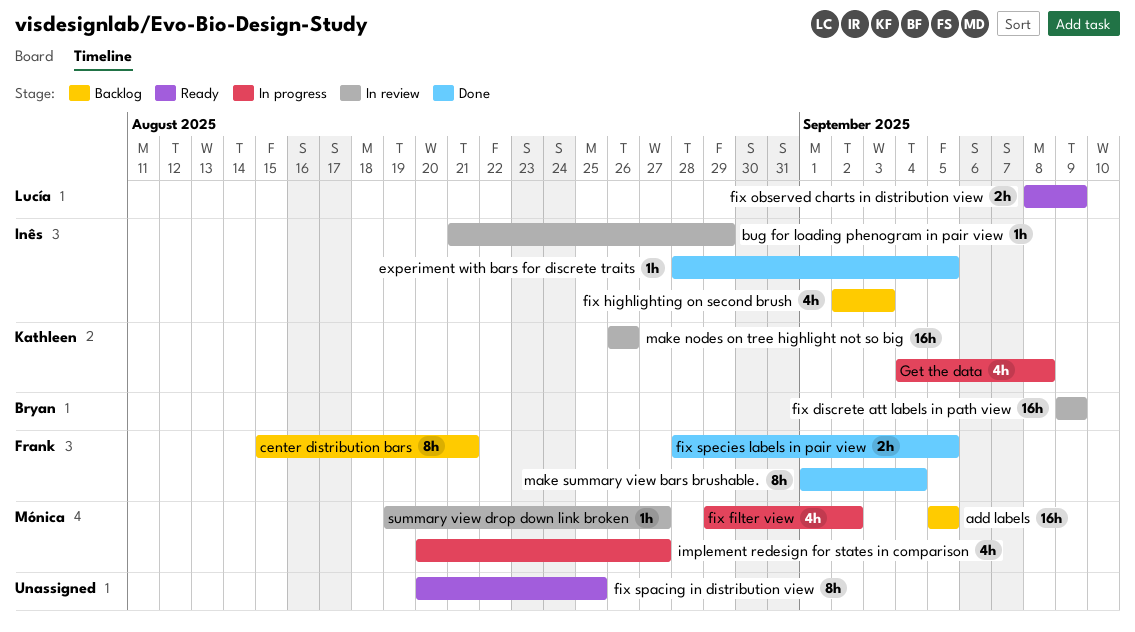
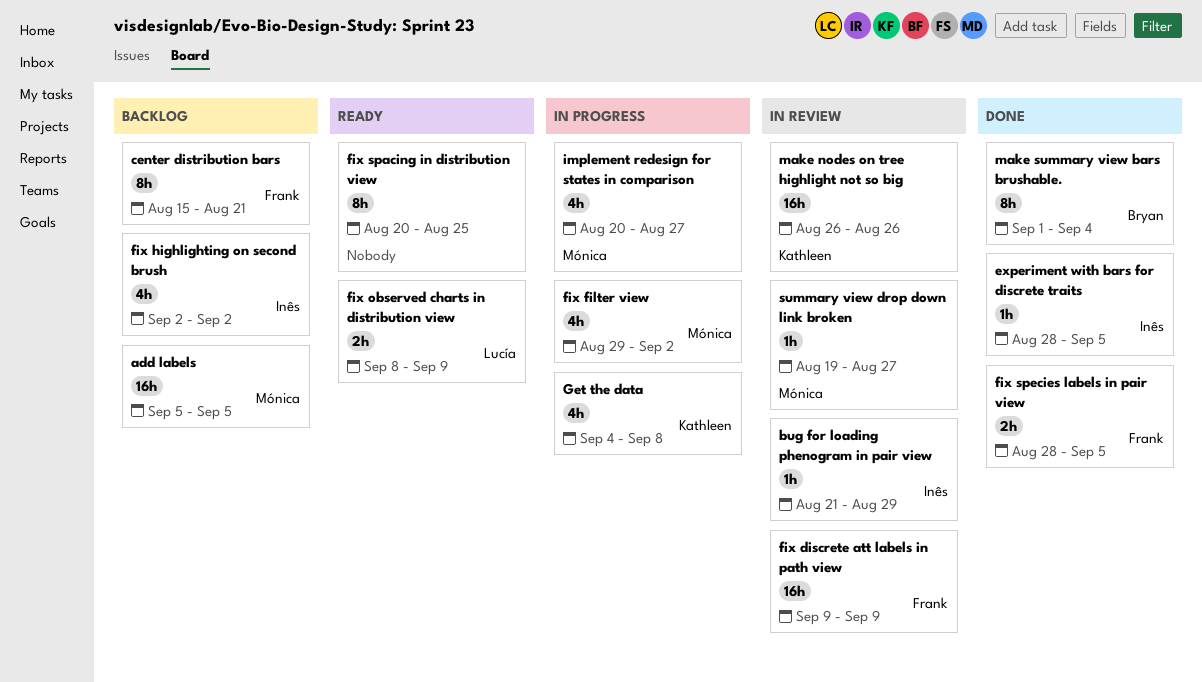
fix discrete att labels in path view, owner: Bryan -> Frank
fix highlighting on second brush, due: Sep 3 -> Sep 2
make summary view bars brushable., owner: Frank -> Bryan

